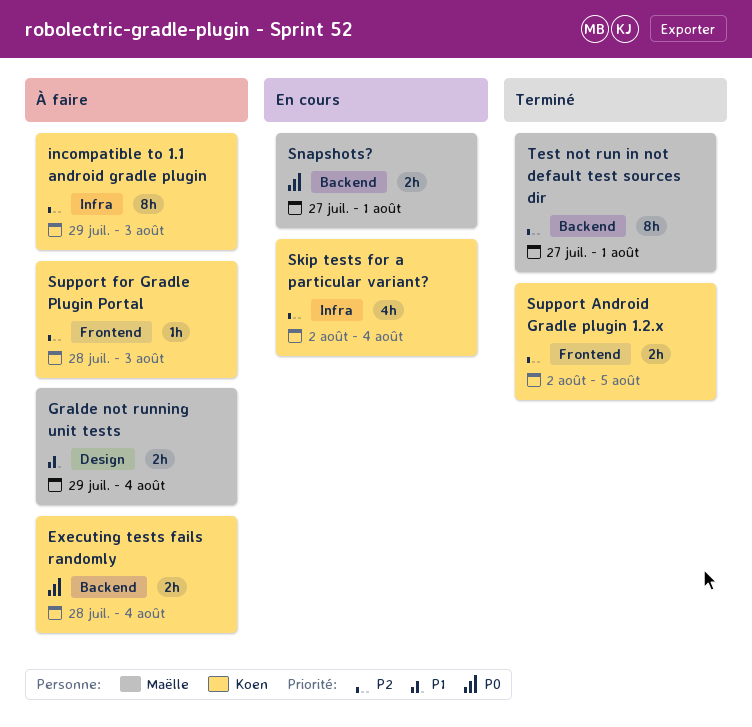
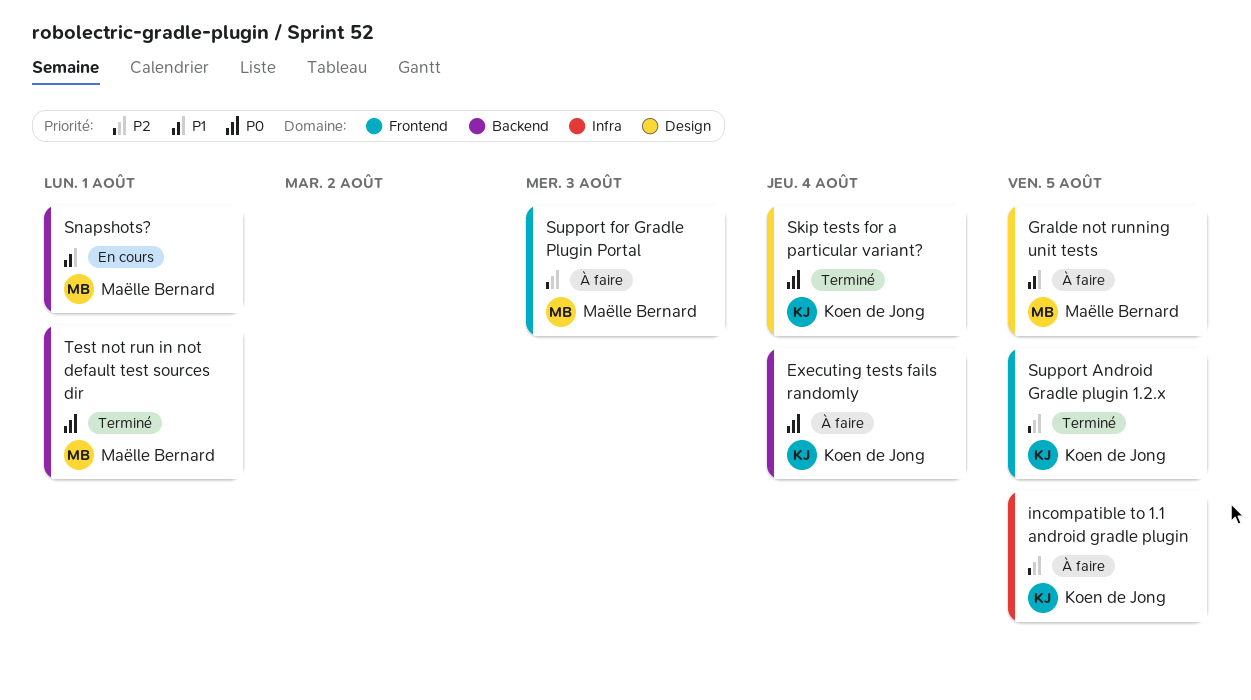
Gralde not running unit tests, due: Aug 4 -> Aug 5
incompatible to 1.1 android gradle plugin, due: Aug 3 -> Aug 5
Skip tests for a particular variant?, status: En cours -> Terminé
Skip tests for a particular variant?, priority: P2 -> P0
Skip tests for a particular variant?, label: Infra -> Design
Snapshots?, priority: P0 -> P1
Support for Gradle Plugin Portal, owner: Koen de Jong -> Maëlle Bernard
Test not run in not default test sources dir, priority: P2 -> P0

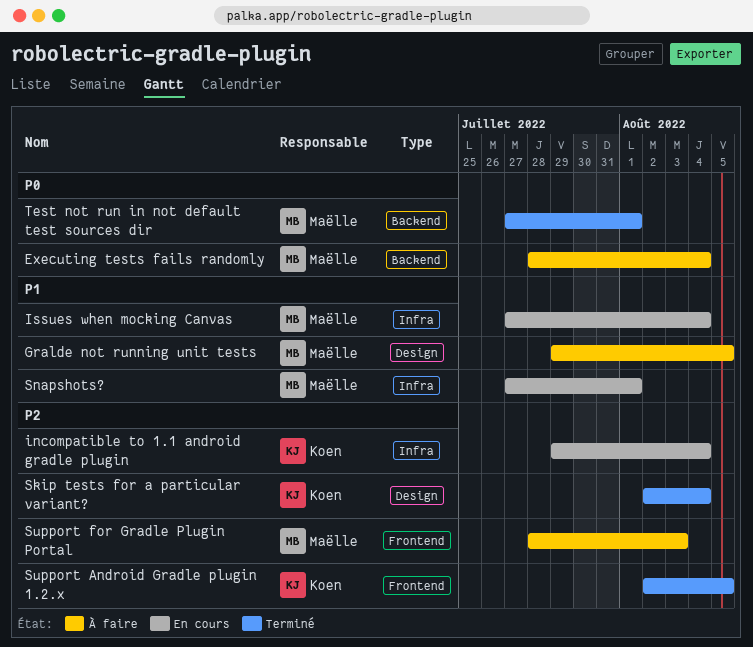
Executing tests fails randomly, owner: Koen de Jong -> Maëlle Bernard
incompatible to 1.1 android gradle plugin, status: À faire -> En cours
incompatible to 1.1 android gradle plugin, due: Aug 5 -> Aug 4
Issues when mocking Canvas: none -> present
Skip tests for a particular variant?, priority: P0 -> P2
Snapshots?, label: Backend -> Infra

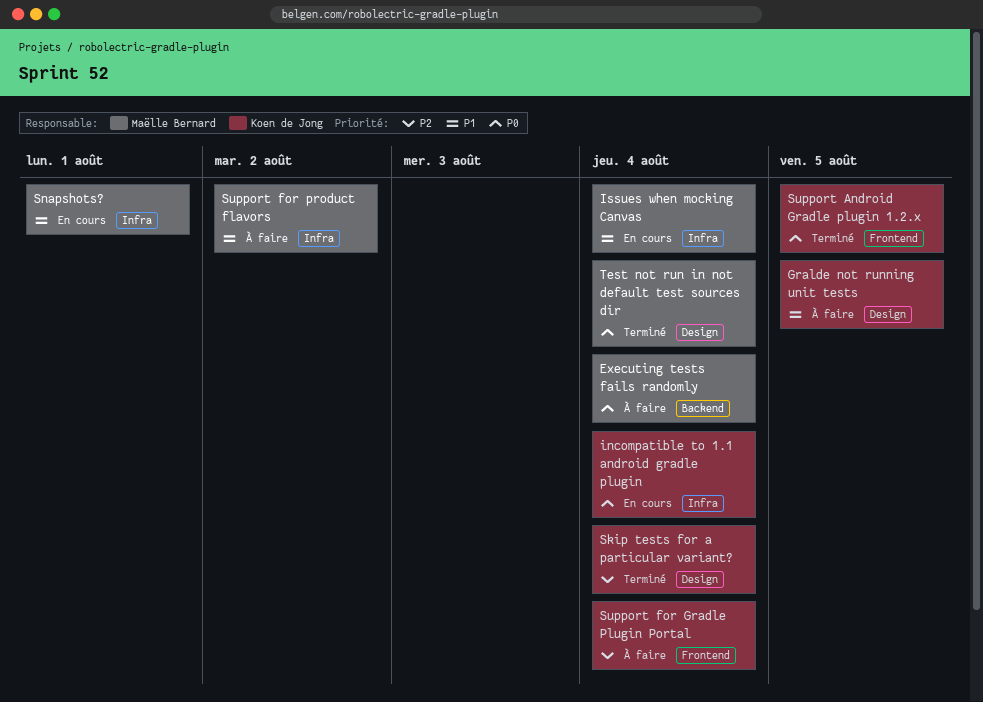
Gralde not running unit tests, owner: Maëlle Bernard -> Koen de Jong
incompatible to 1.1 android gradle plugin, priority: P2 -> P0
Support Android Gradle plugin 1.2.x, priority: P2 -> P0
Support for Gradle Plugin Portal, owner: Maëlle Bernard -> Koen de Jong
Support for Gradle Plugin Portal, due: Aug 3 -> Aug 4
Support for product flavors: none -> present
Test not run in not default test sources dir, label: Backend -> Design
Test not run in not default test sources dir, due: Aug 1 -> Aug 4

